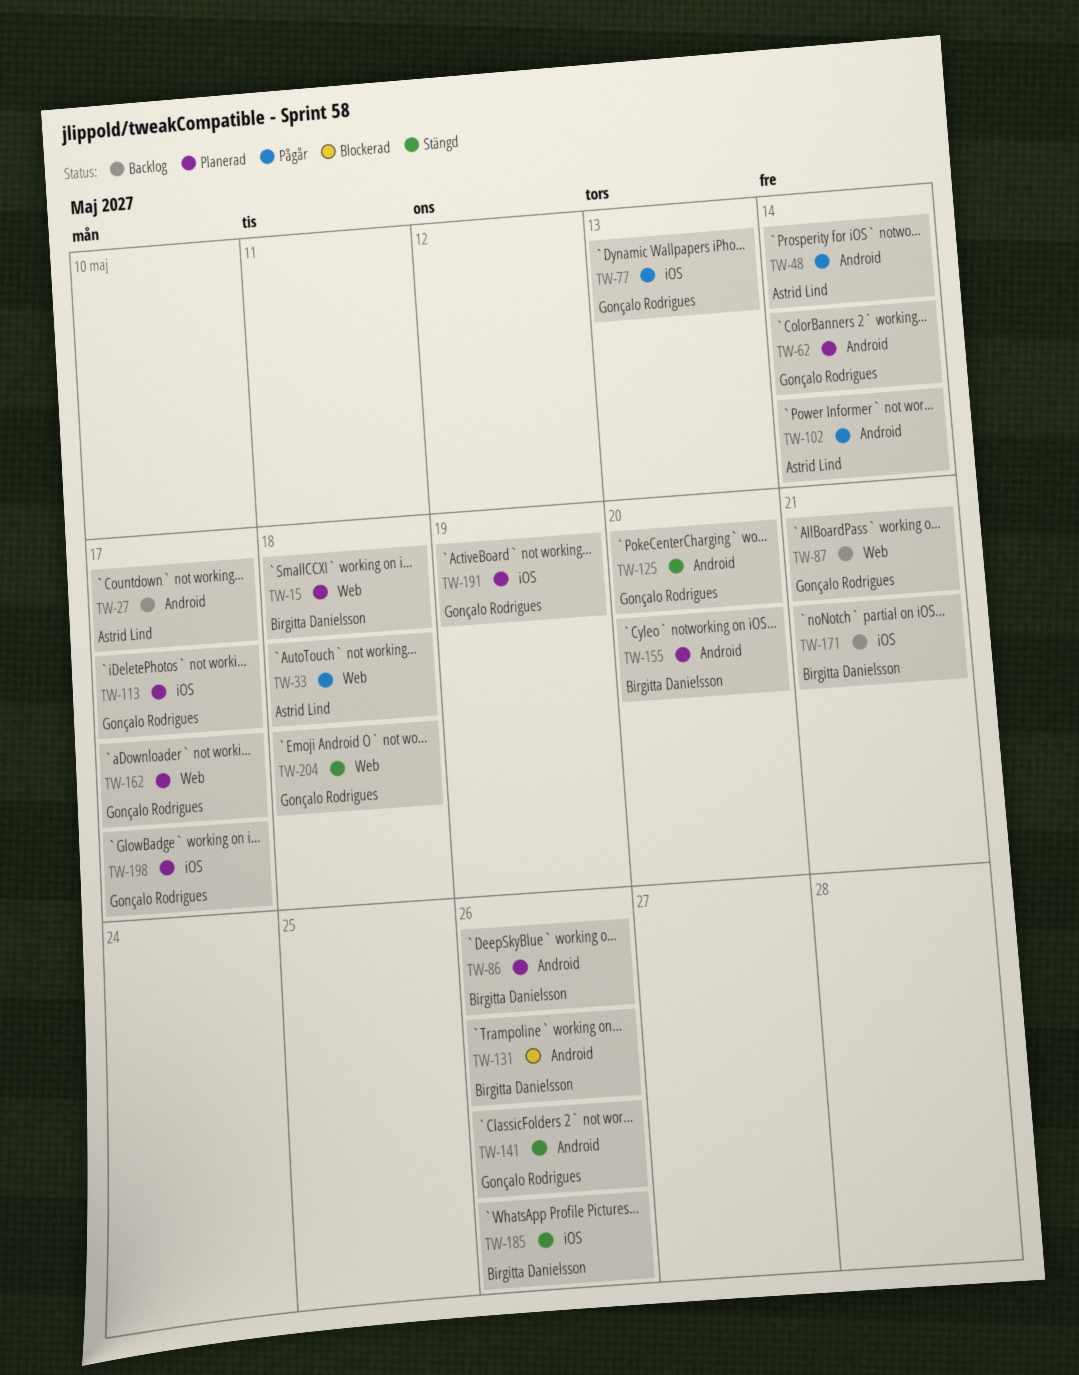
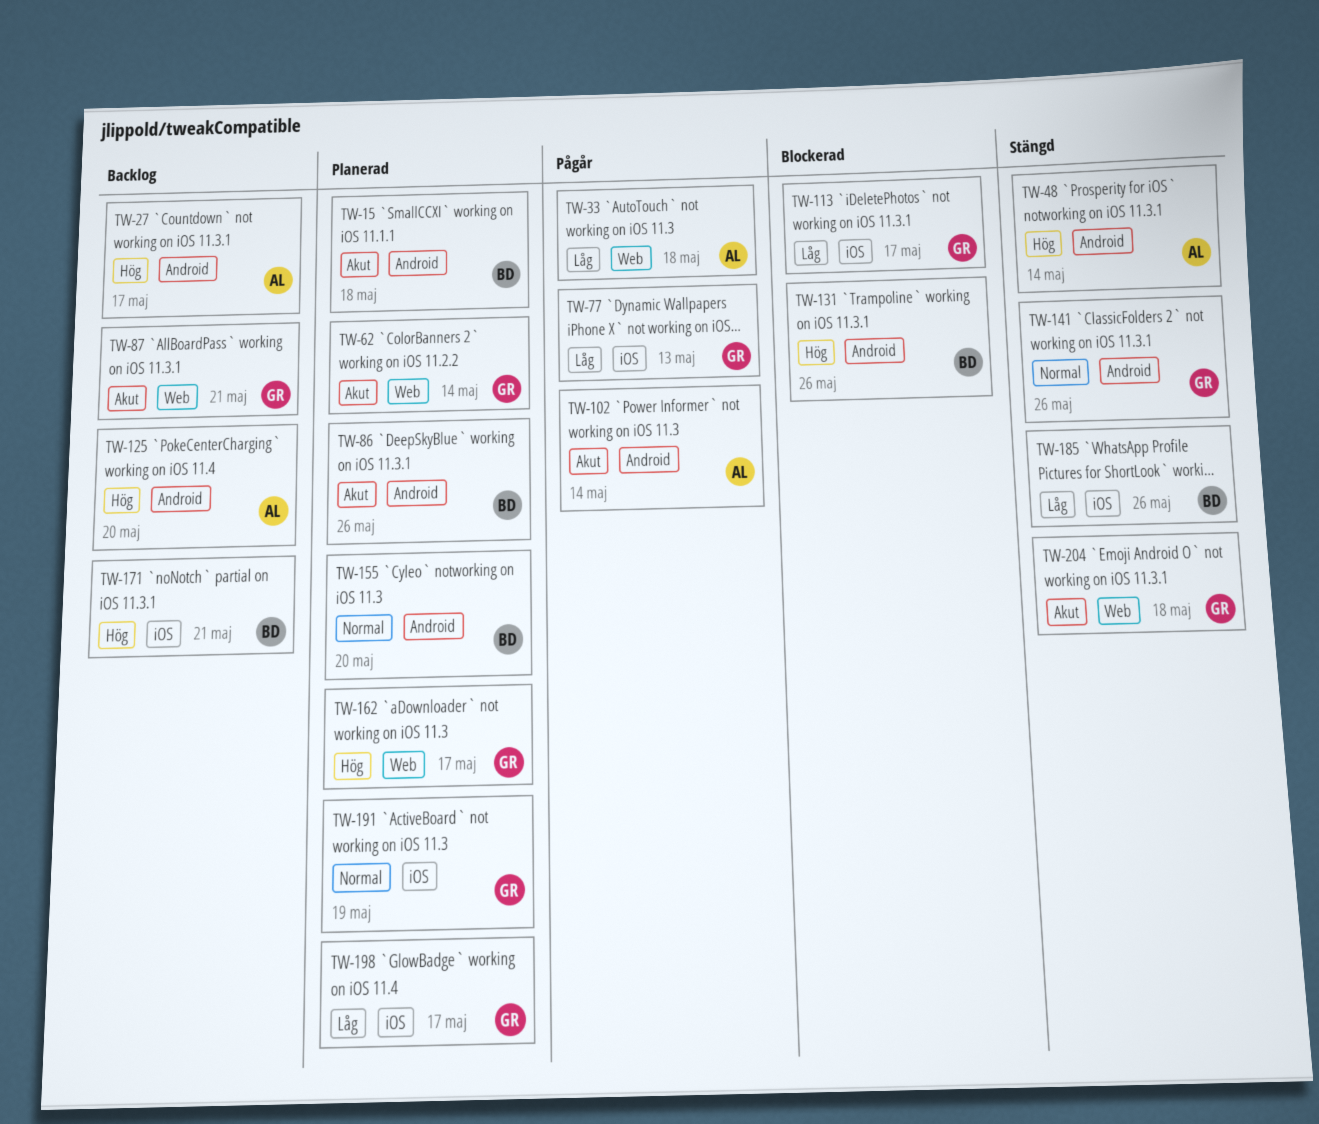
TW-15, label: Web -> Android
TW-48, status: Pågår -> Stängd
TW-62, label: Android -> Web
TW-113, status: Planerad -> Blockerad
TW-125, status: Stängd -> Backlog
TW-125, owner: Gonçalo Rodrigues -> Astrid Lind

